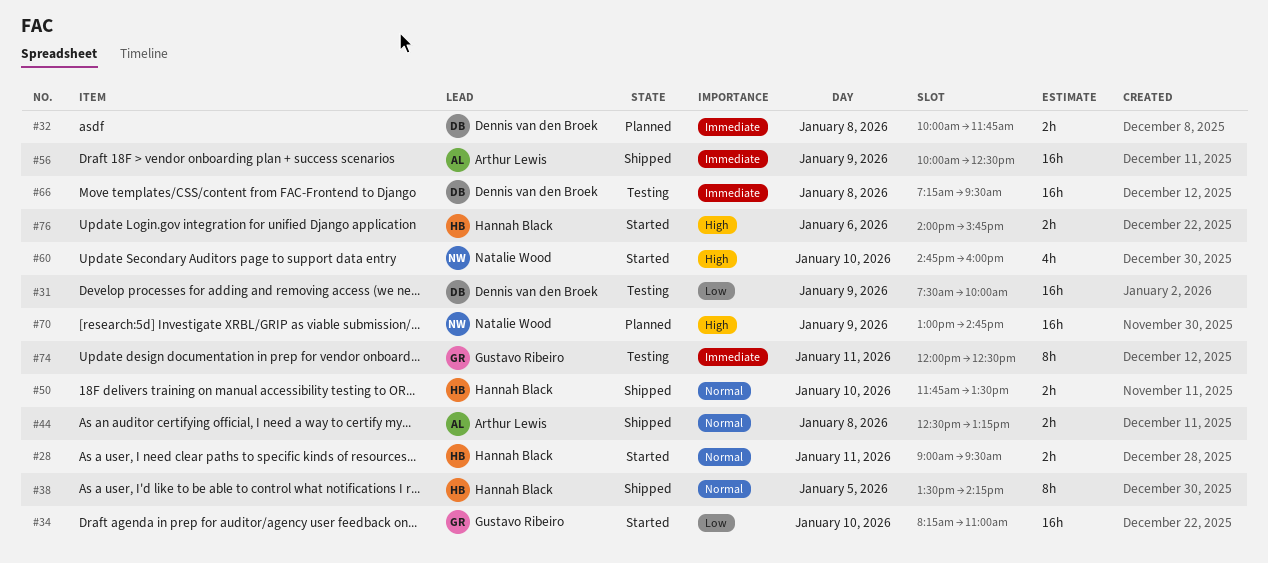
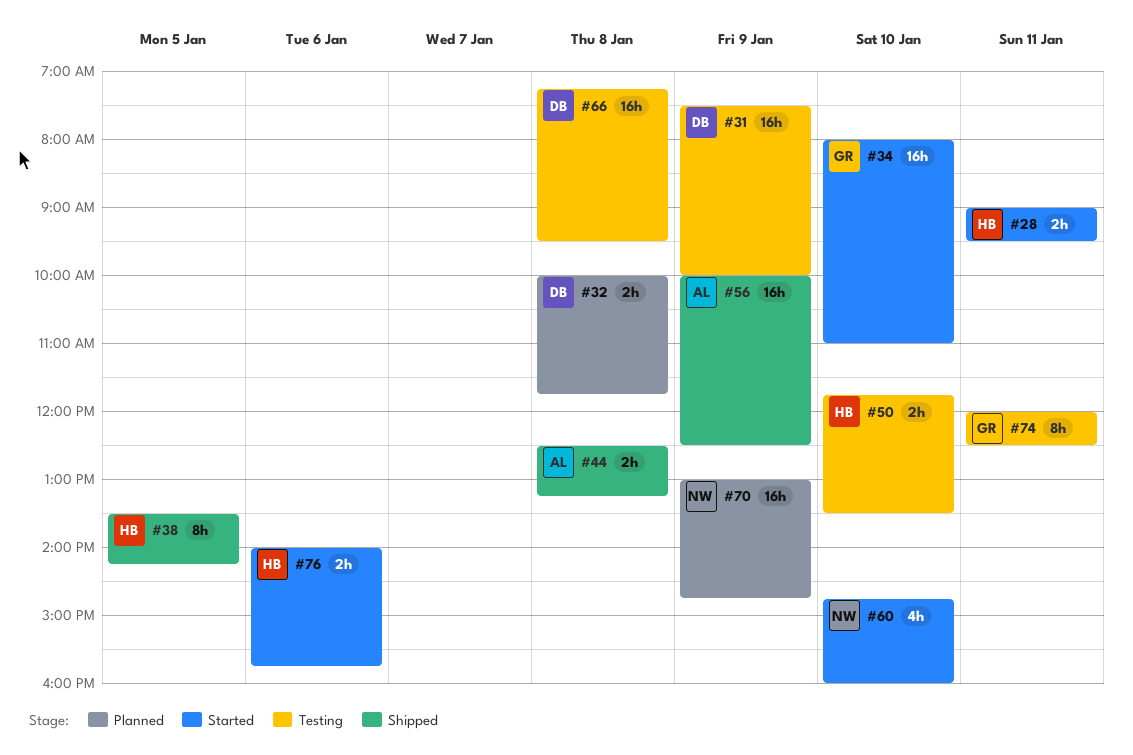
#34, begins: 08:15 -> 08:00
#50, status: Shipped -> Testing

